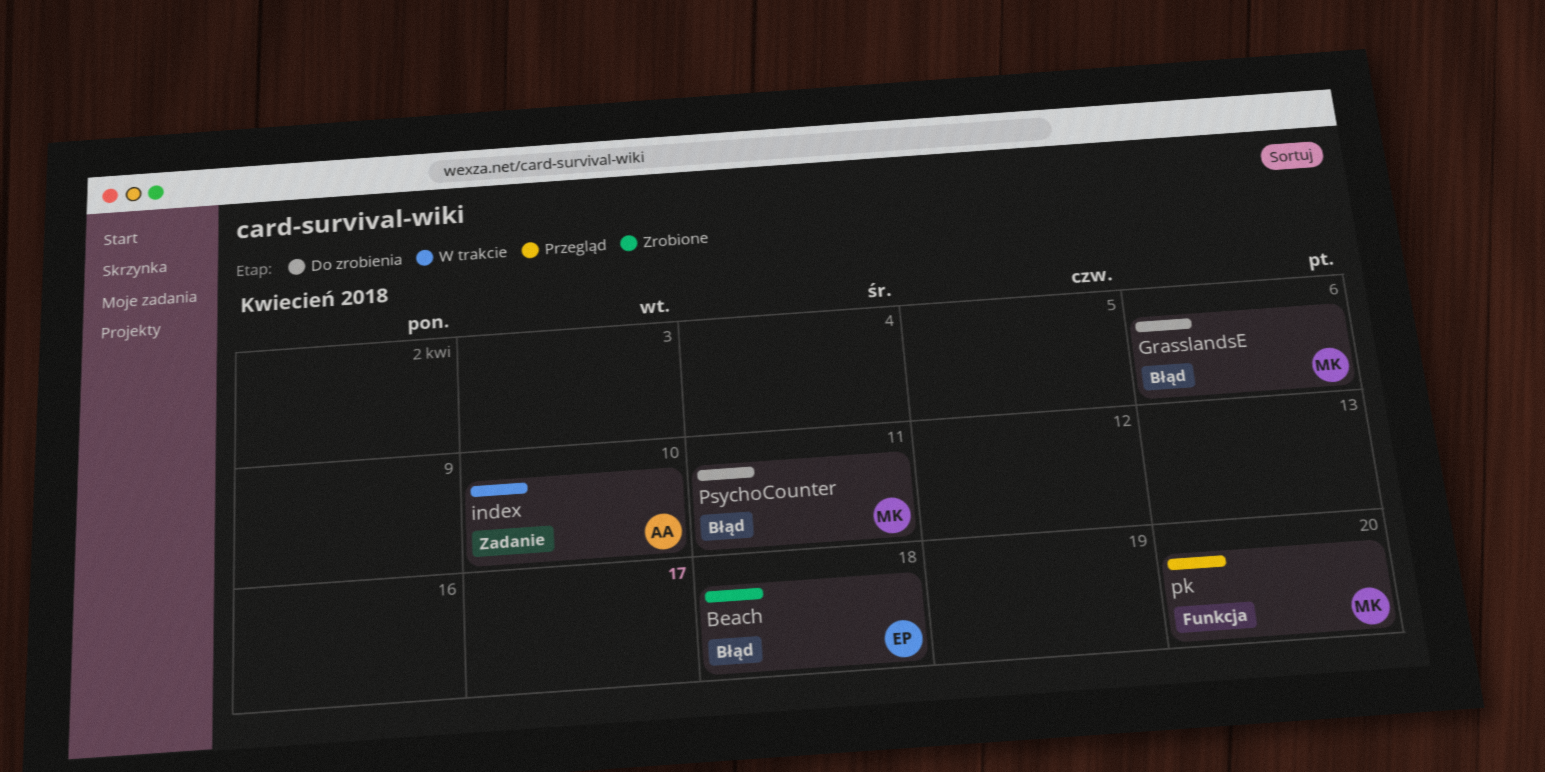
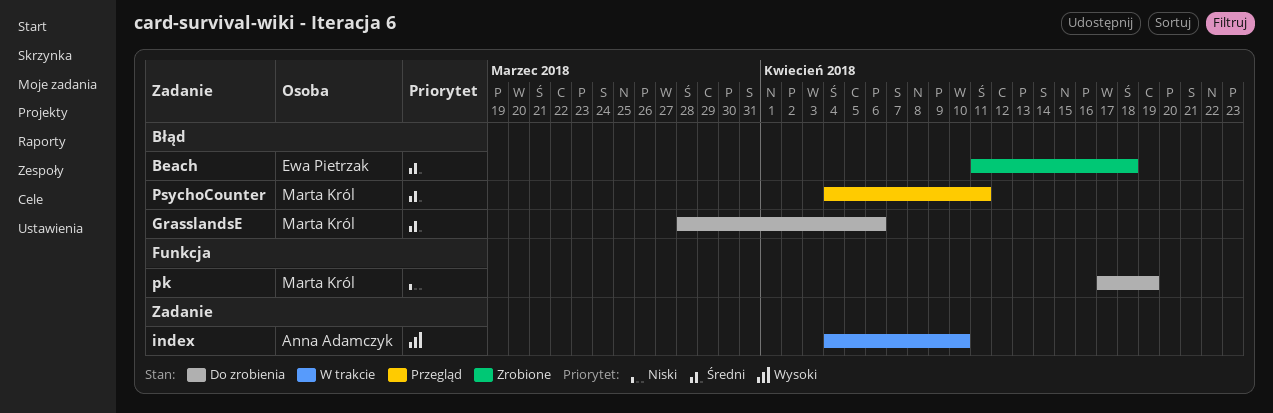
pk, status: Przegląd -> Do zrobienia
pk, due: Apr 20 -> Apr 19
PsychoCounter, status: Do zrobienia -> Przegląd

